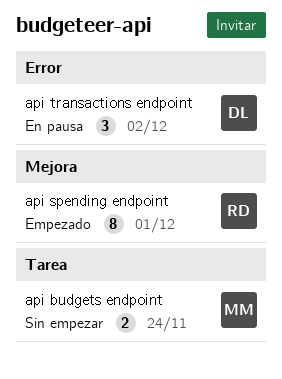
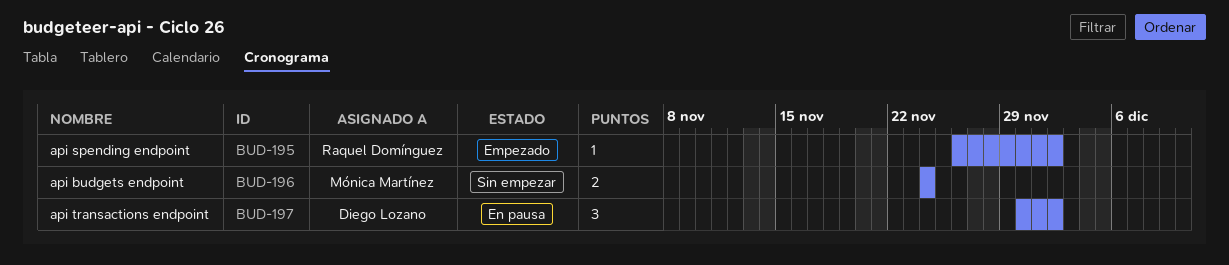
api spending endpoint, estimate: 8 -> 1
api spending endpoint, due: Dec 1 -> Dec 2

